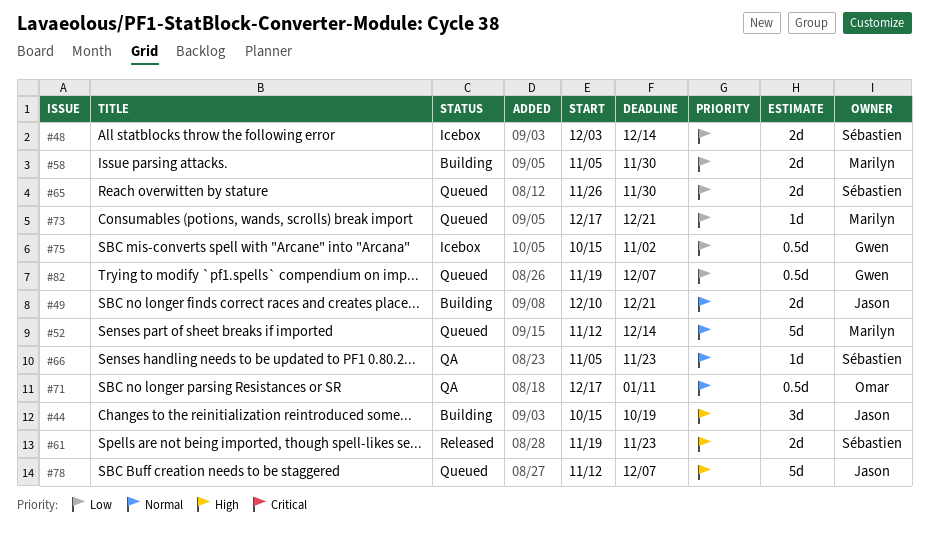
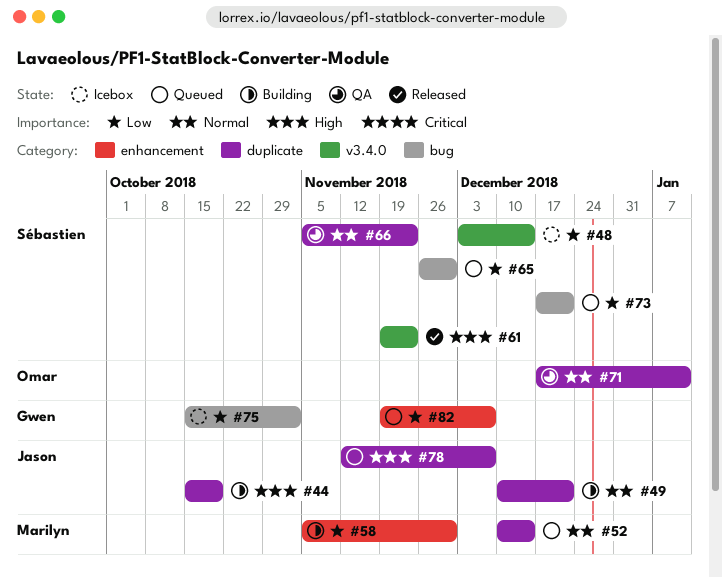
#52, start: Nov 12 -> Dec 10
#73, owner: Marilyn -> Sébastien

